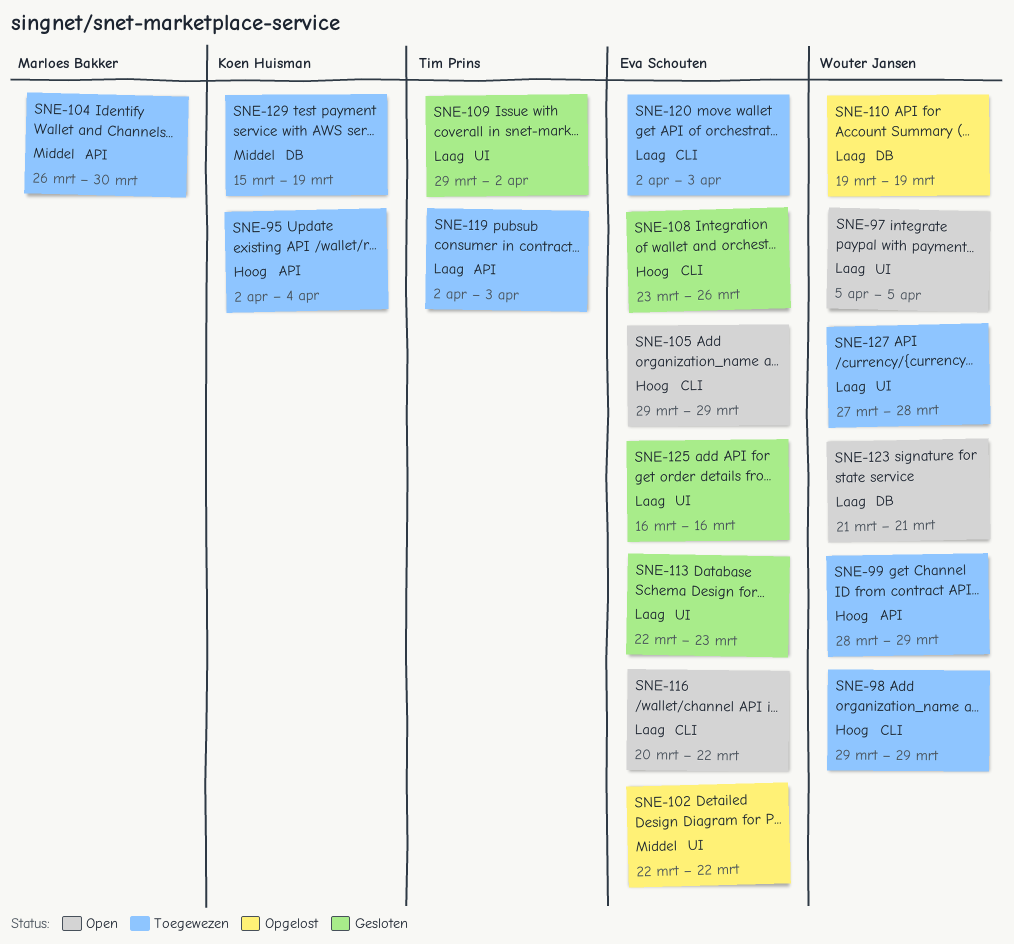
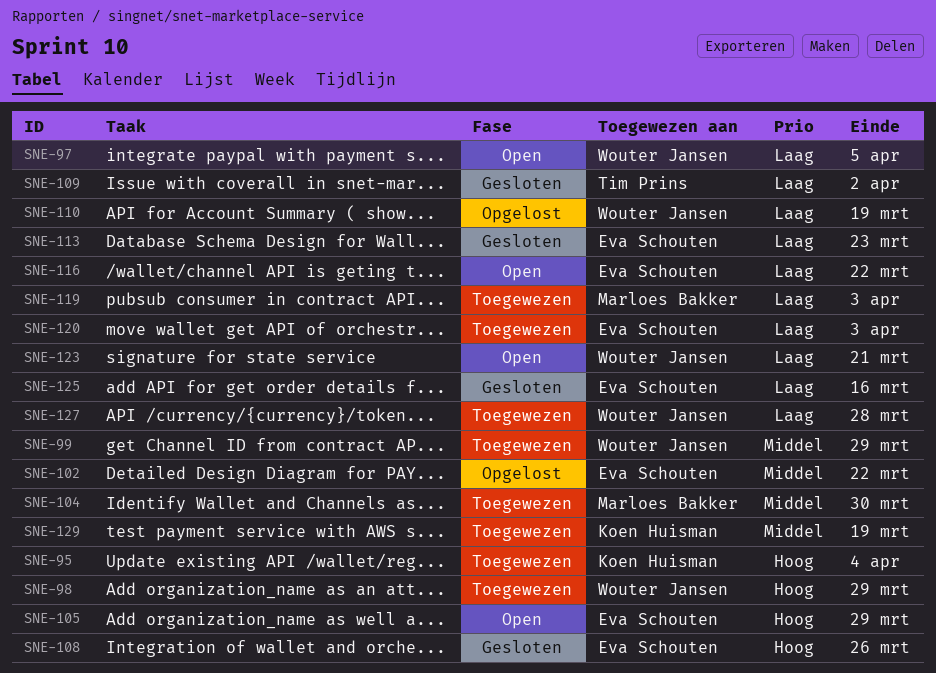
SNE-99, priority: Hoog -> Middel
SNE-119, owner: Tim Prins -> Marloes Bakker

